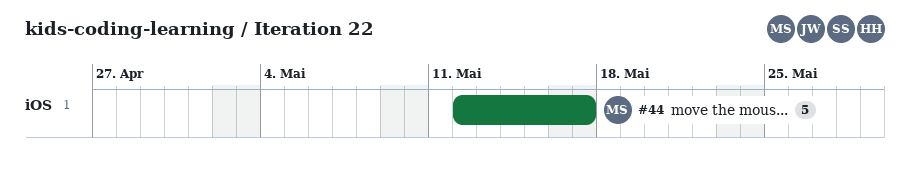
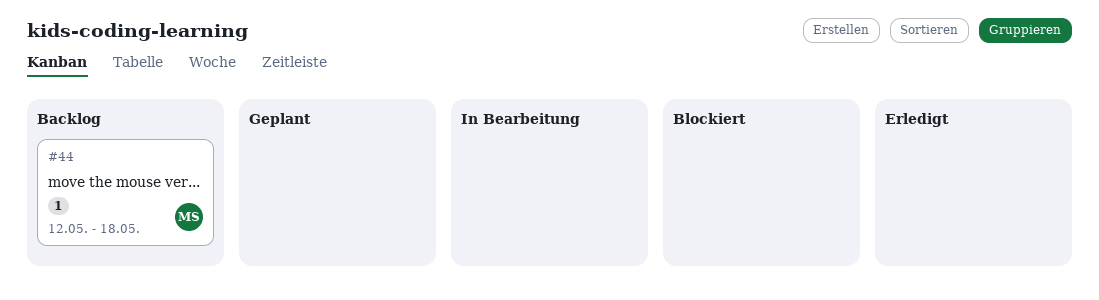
#44, estimate: 5 -> 1
#44, due: May 17 -> May 18

